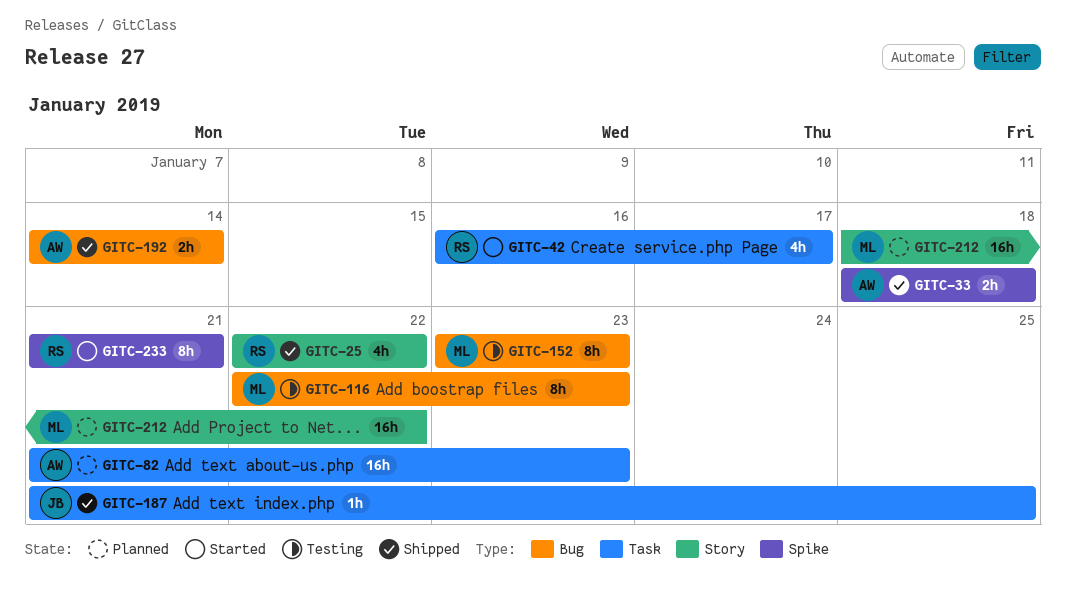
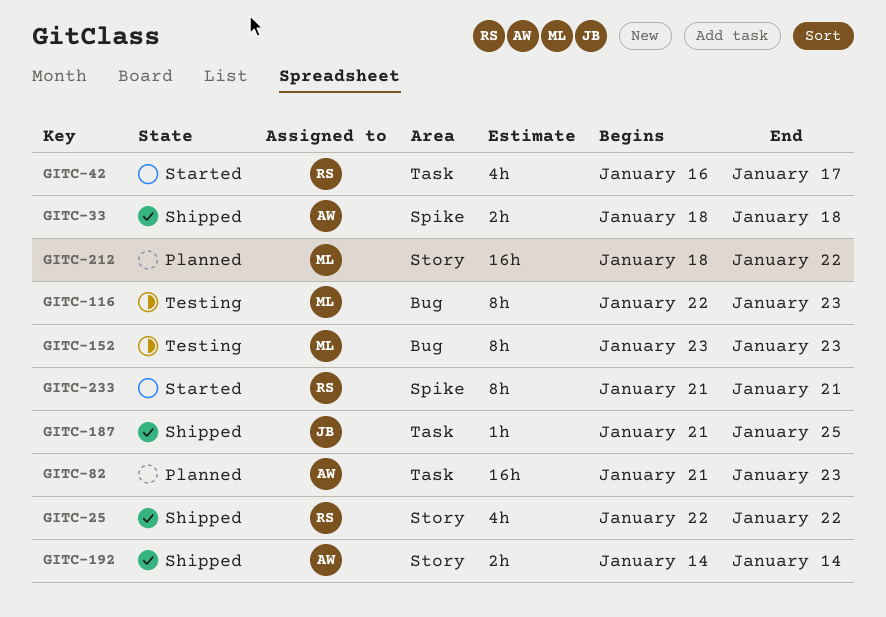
GITC-192, label: Bug -> Story

